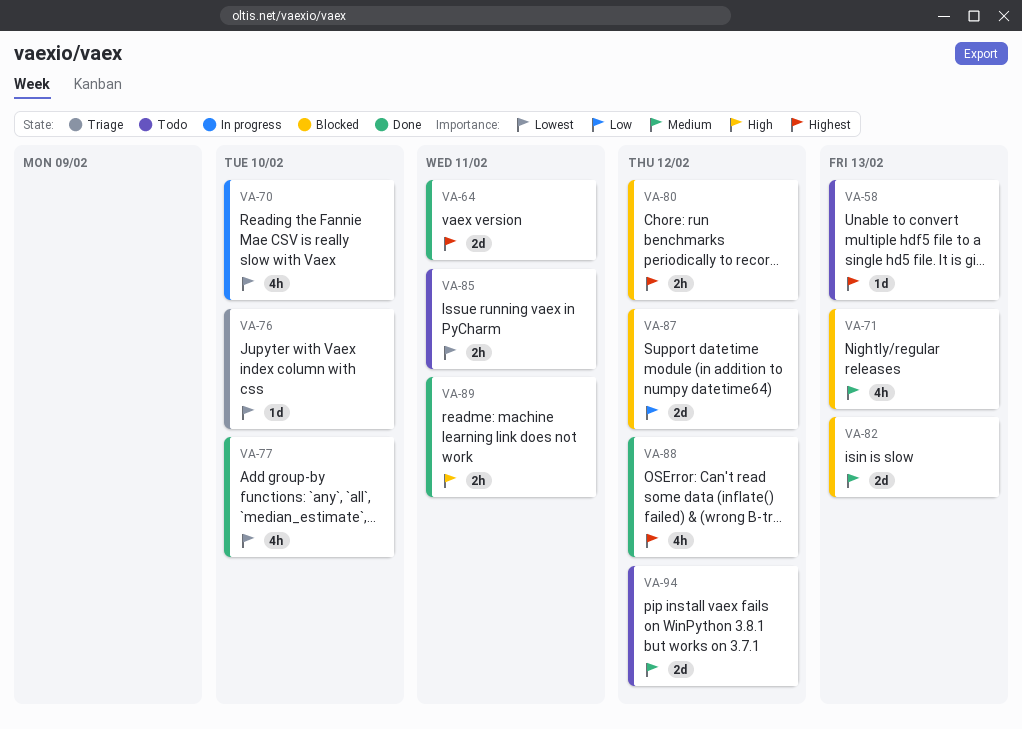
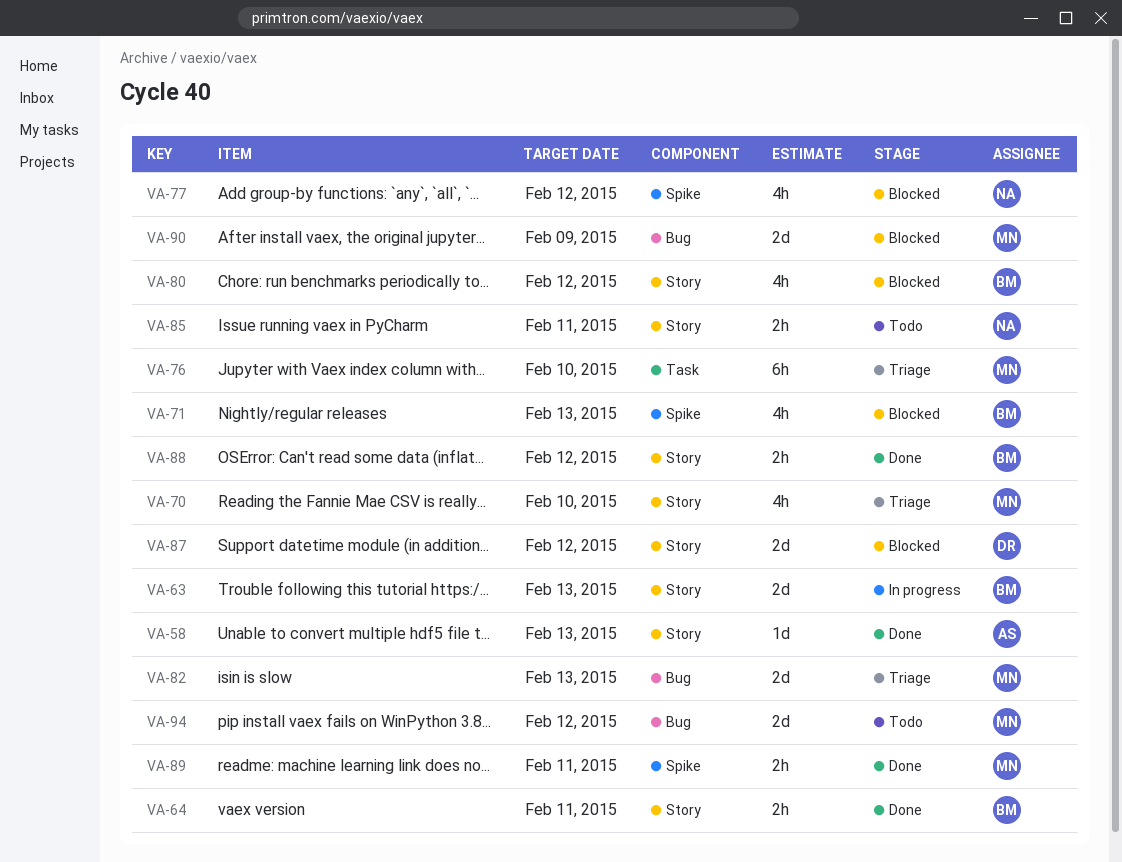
VA-58, status: Todo -> Done
VA-63: none -> present
VA-64, estimate: 2d -> 2h
VA-70, status: In progress -> Triage
VA-76, estimate: 1d -> 6h
VA-77, status: Done -> Blocked
VA-77, due: Feb 10 -> Feb 12
VA-80, estimate: 2h -> 4h
VA-82, status: Blocked -> Triage
VA-88, estimate: 4h -> 2h
VA-90: none -> present

